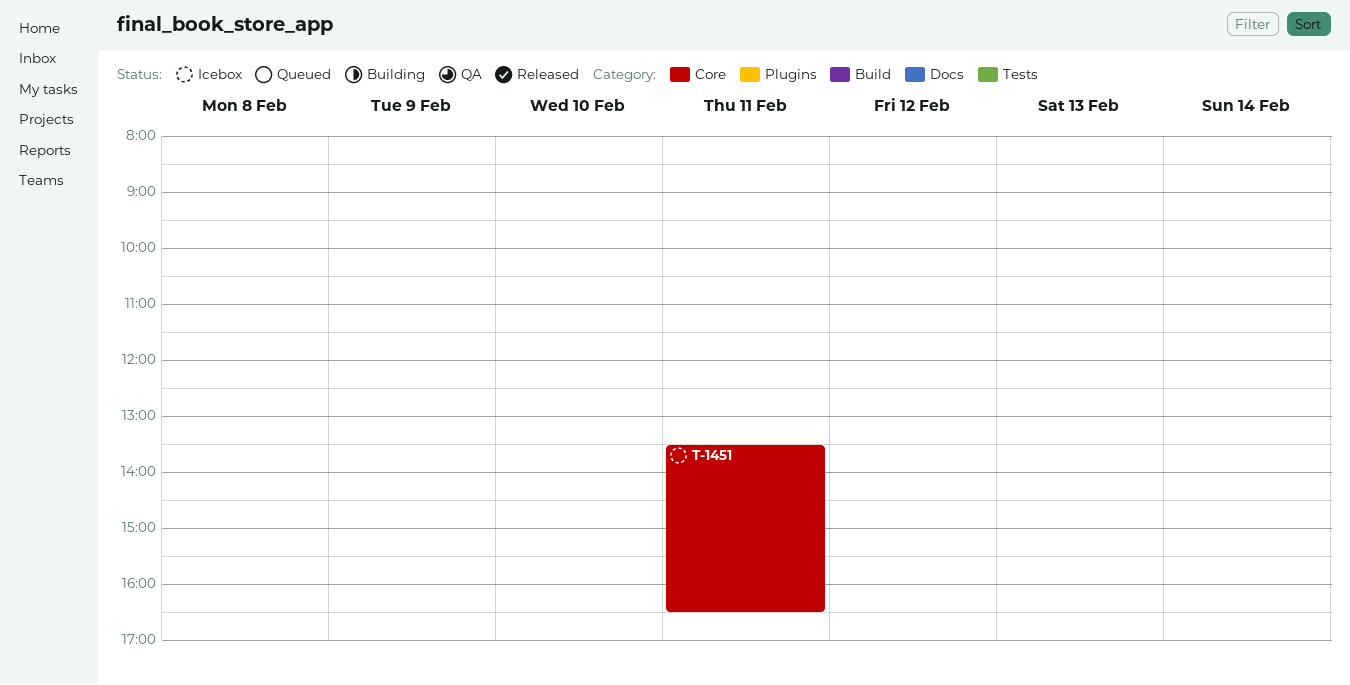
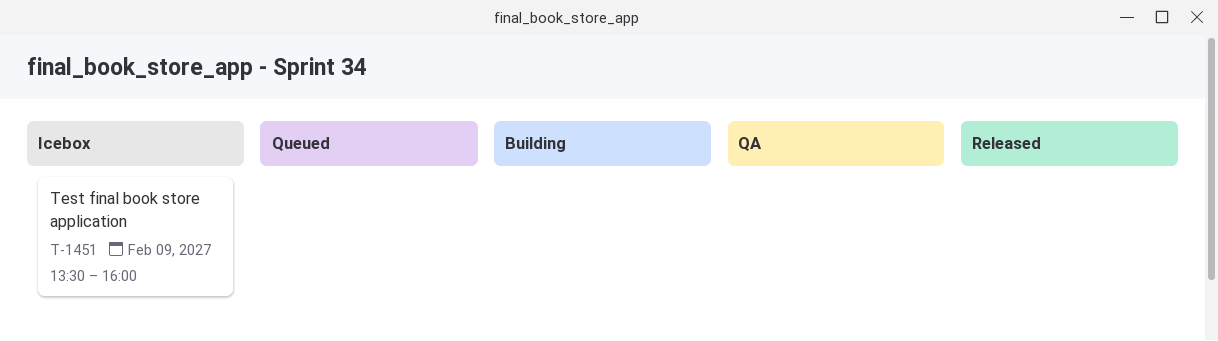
T-1451, day: Feb 11 -> Feb 9
T-1451, ends: 16:30 -> 16:00

